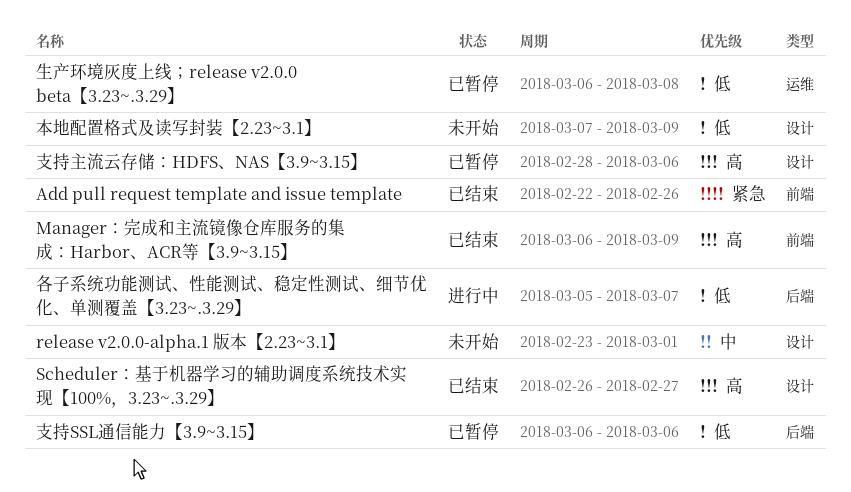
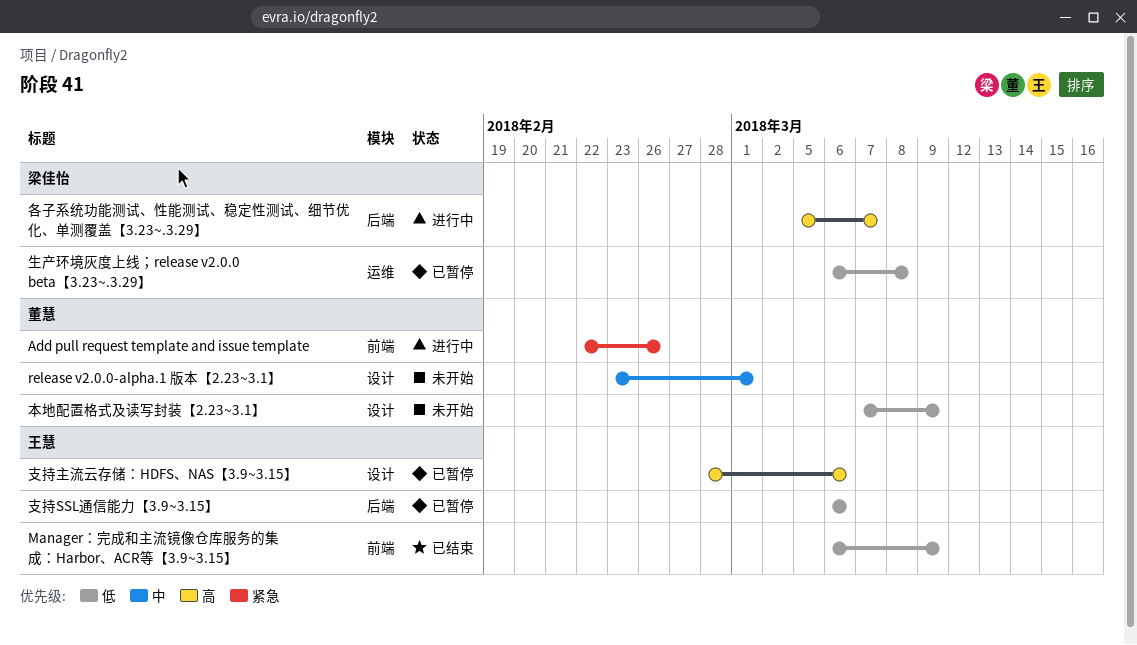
Add pull request template and issue template, status: 已结束 -> 进行中
Manager：完成和主流镜像仓库服务的集成：Harbor、ACR等【3.9~3.15】, priority: 高 -> 低
Scheduler：基于机器学习的辅助调度系统技术实现【100%，3.23~.3.29】: present -> none
各子系统功能测试、性能测试、稳定性测试、细节优化、单测覆盖【3.23~.3.29】, priority: 低 -> 高

